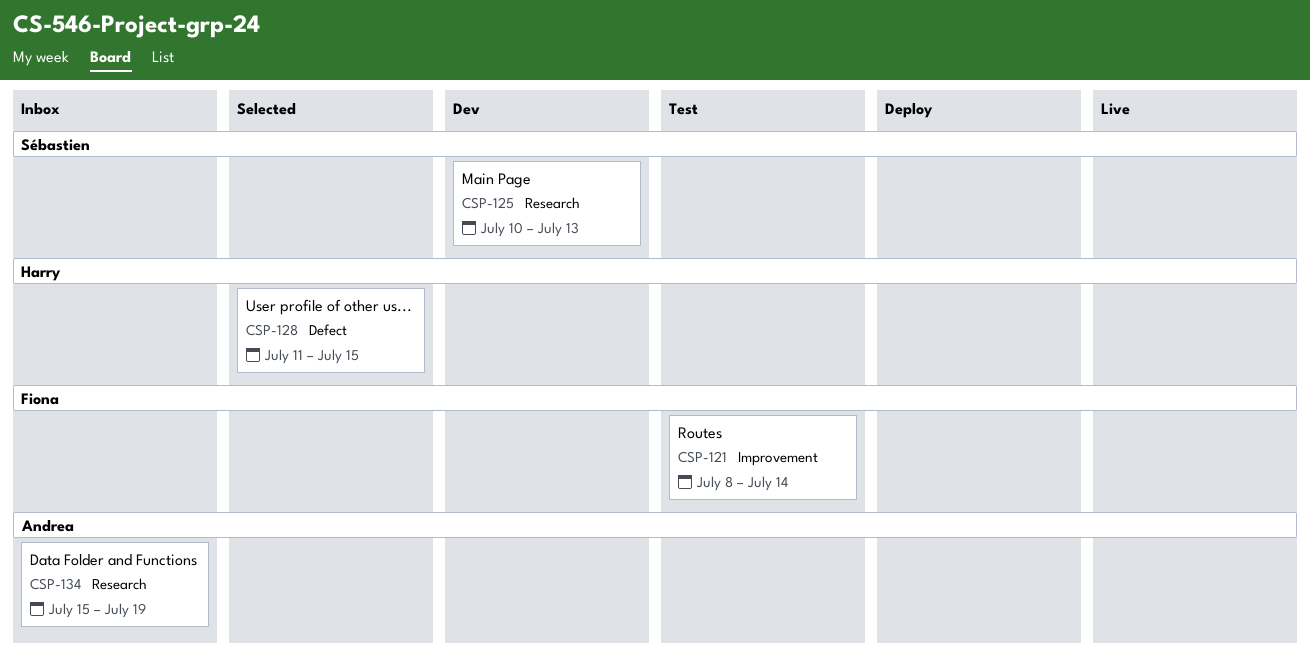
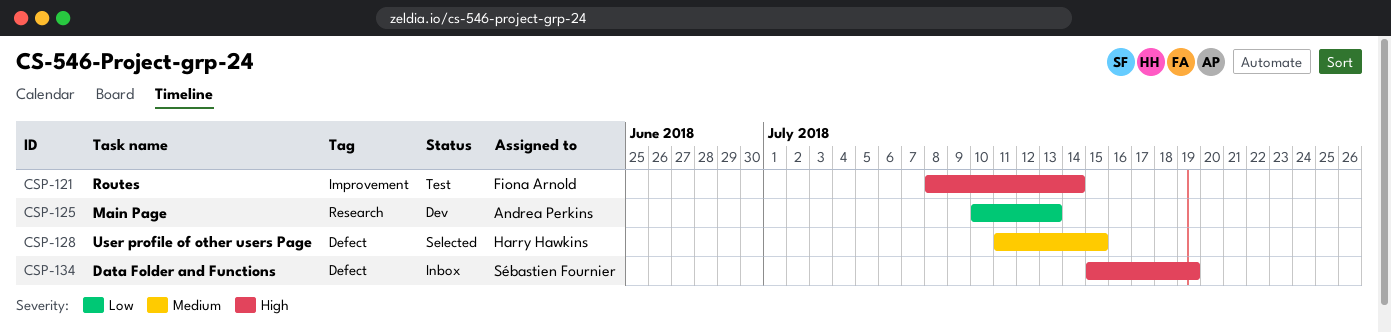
CSP-125, owner: Sébastien Fournier -> Andrea Perkins
CSP-134, owner: Andrea Perkins -> Sébastien Fournier
CSP-134, label: Research -> Defect

